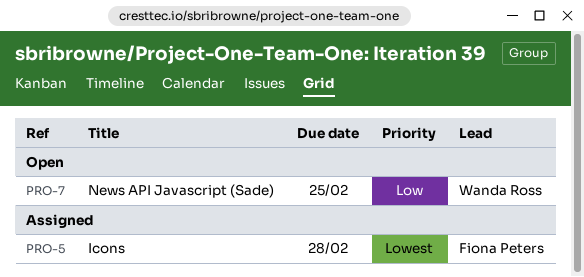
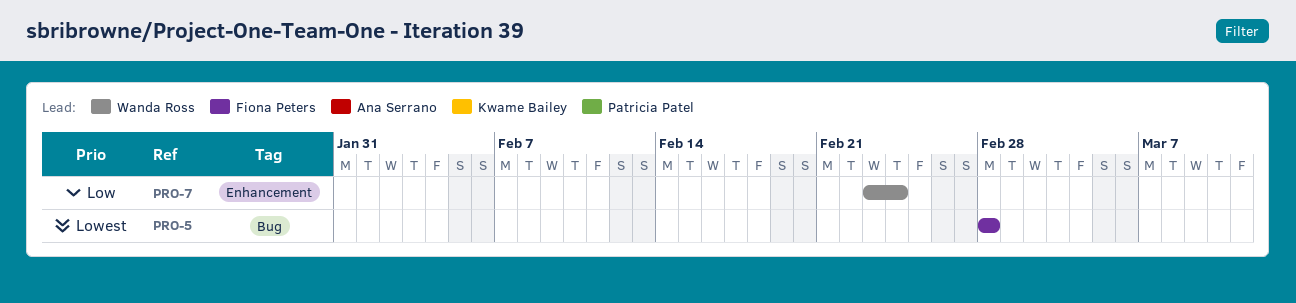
PRO-7, due: Feb 25 -> Feb 24

